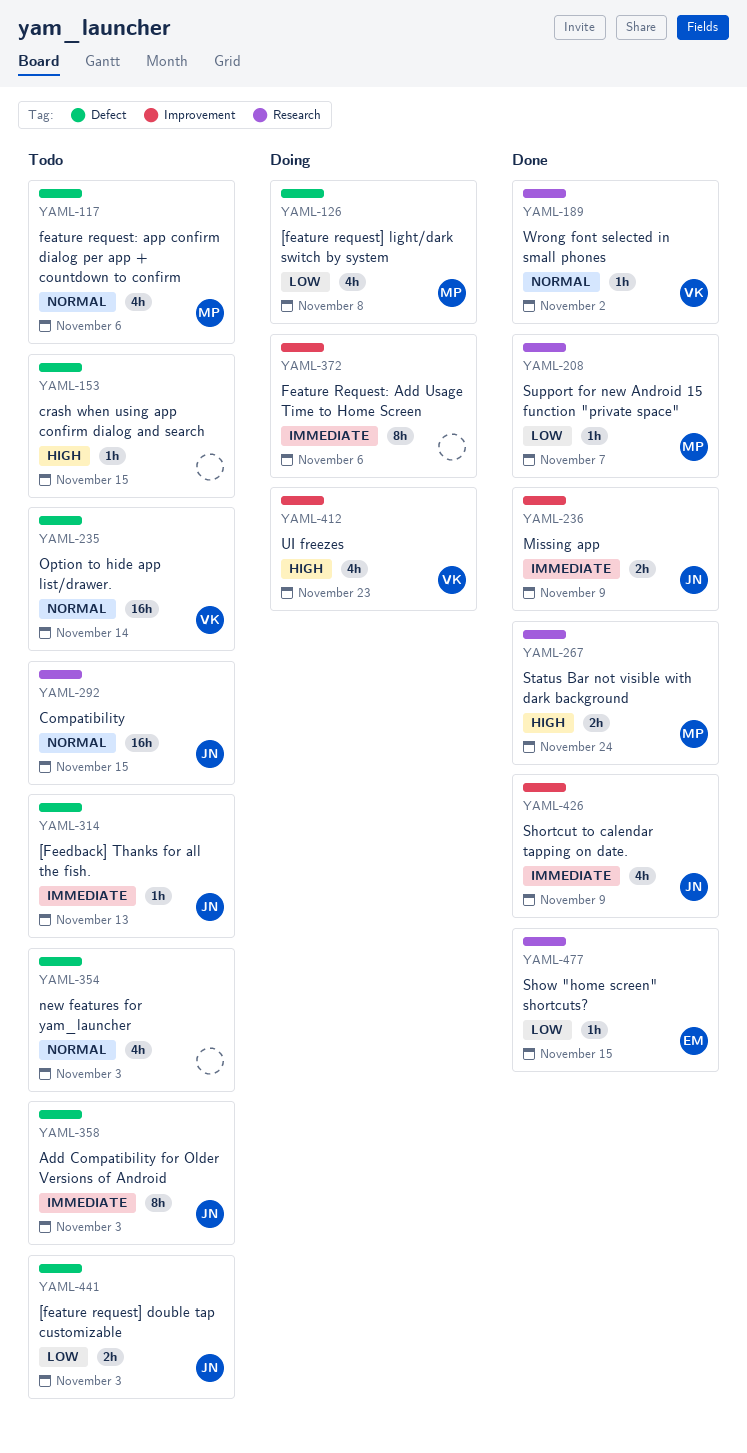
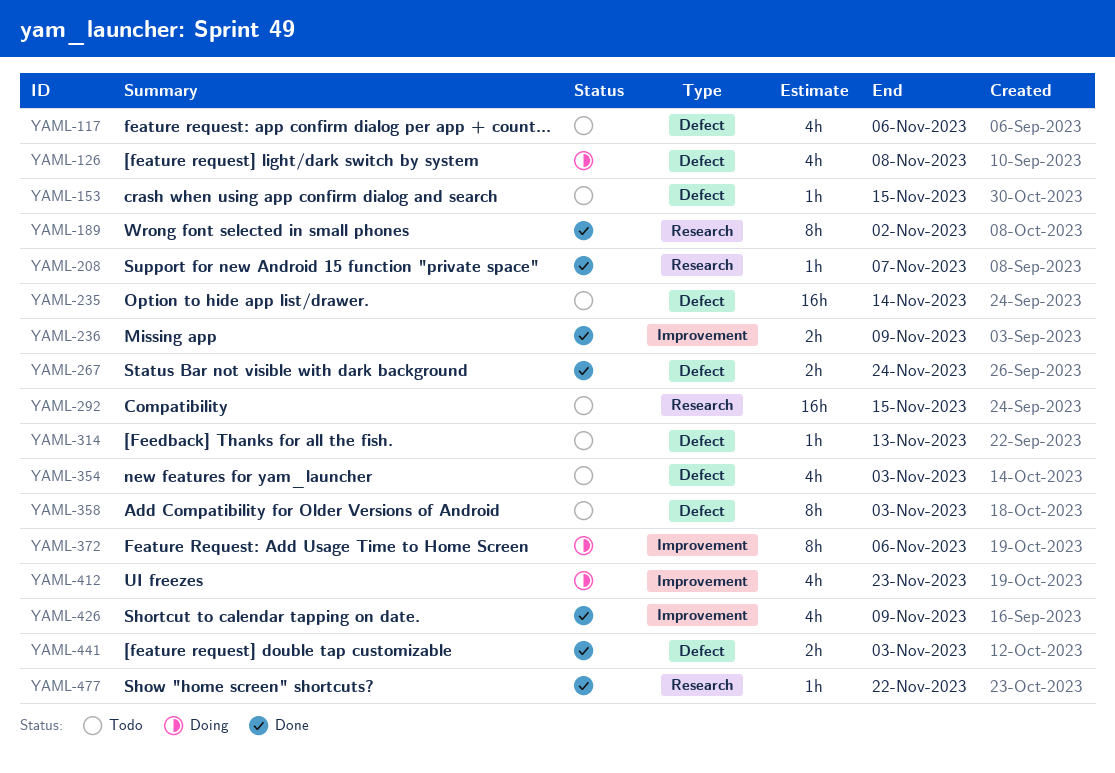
YAML-189, estimate: 1h -> 8h
YAML-267, label: Research -> Defect
YAML-441, status: Todo -> Done
YAML-477, due: Nov 15 -> Nov 22

